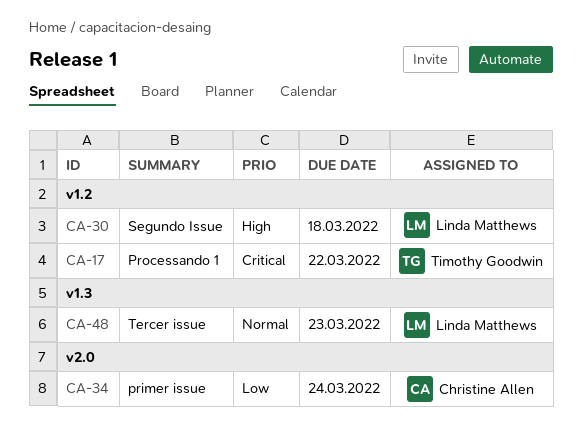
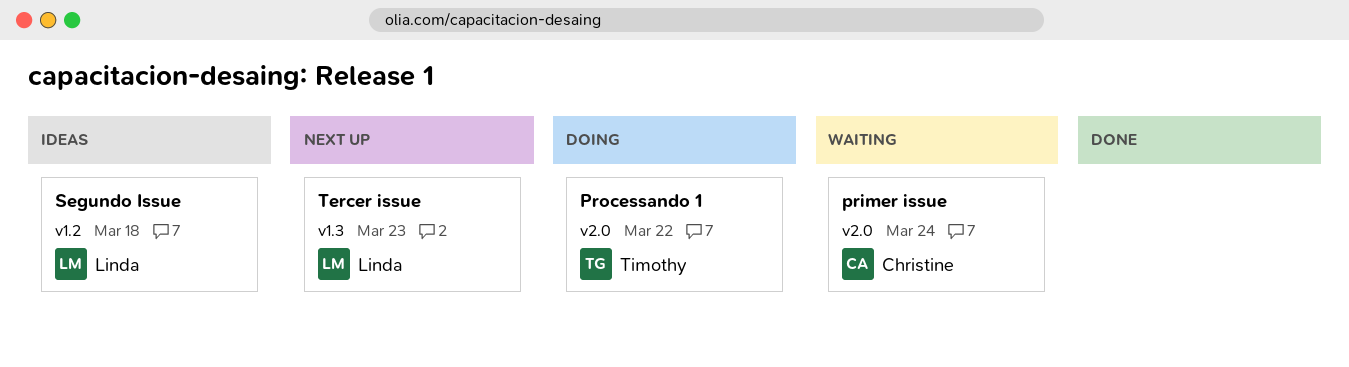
Processando 1, label: v1.2 -> v2.0

